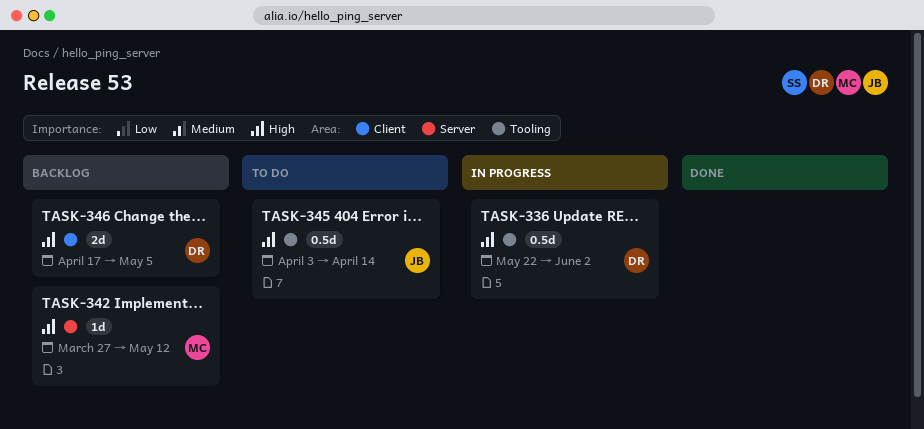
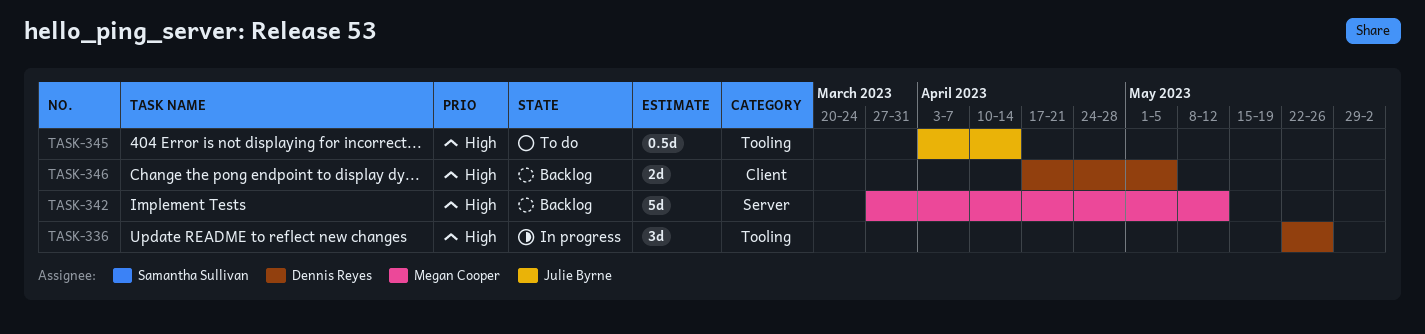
TASK-336, estimate: 0.5d -> 3d
TASK-336, due: Jun 2 -> May 26
TASK-342, estimate: 1d -> 5d

